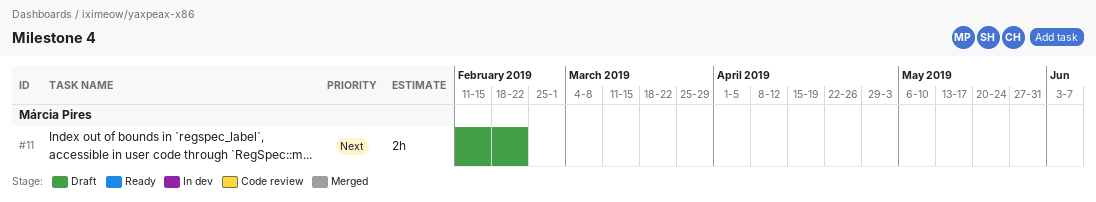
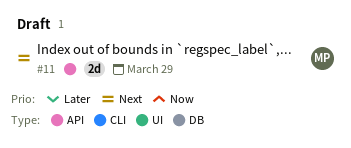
#11, estimate: 2h -> 2d
#11, due: Feb 22 -> Mar 29

